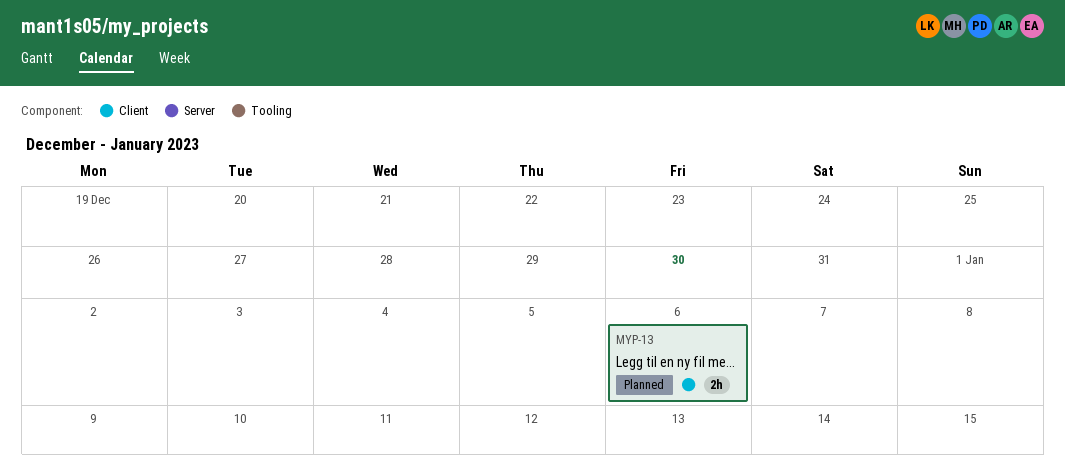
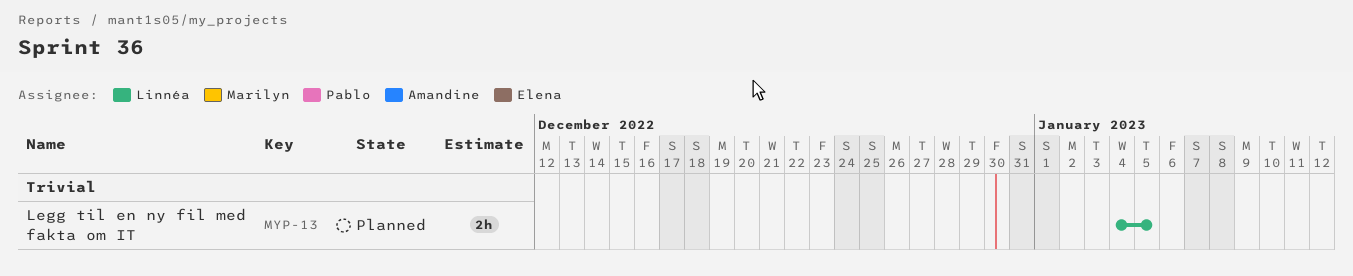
MYP-13, due: Jan 6 -> Jan 5

